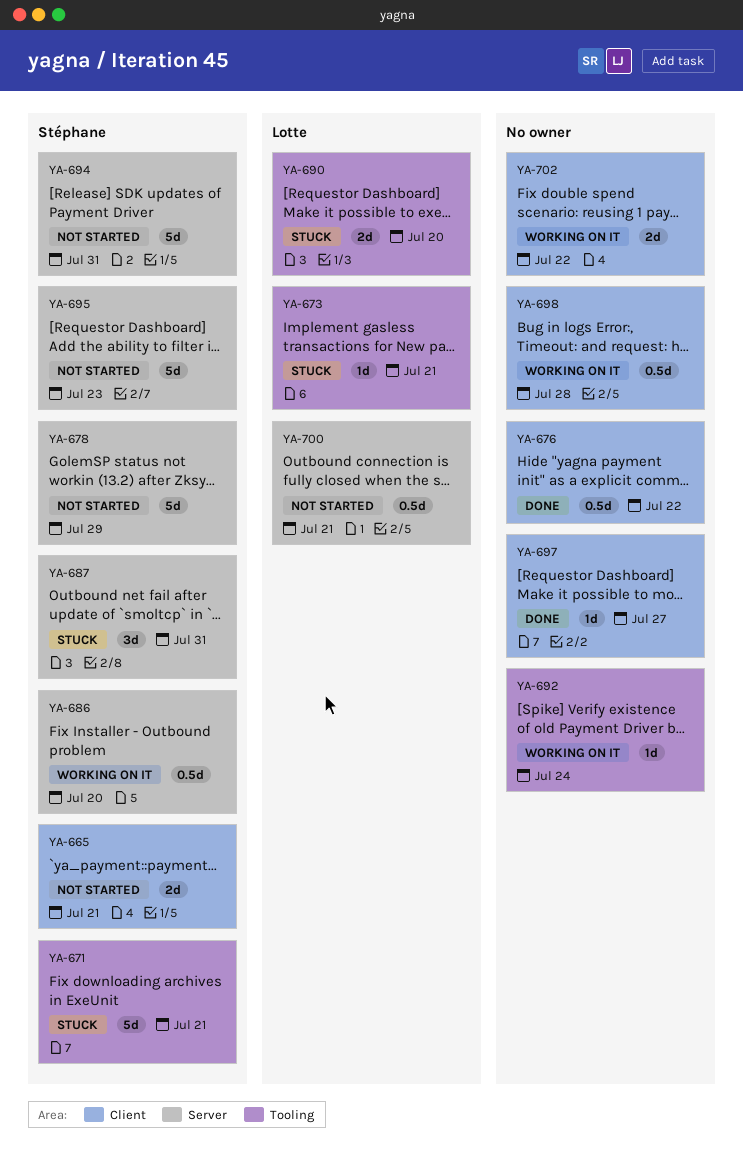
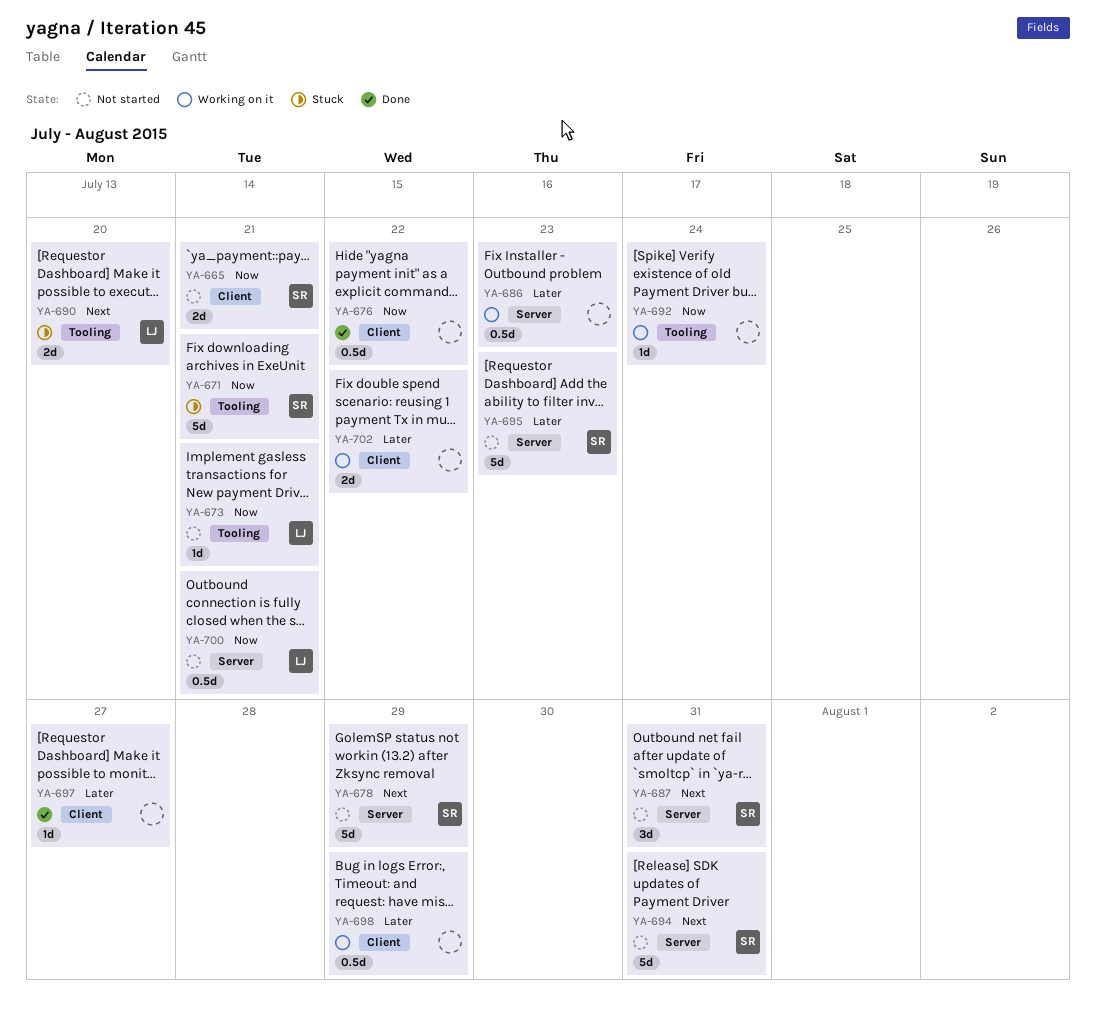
YA-673, status: Stuck -> Not started
YA-686, owner: Stéphane -> none
YA-686, due: Jul 20 -> Jul 23
YA-687, status: Stuck -> Not started
YA-698, due: Jul 28 -> Jul 29

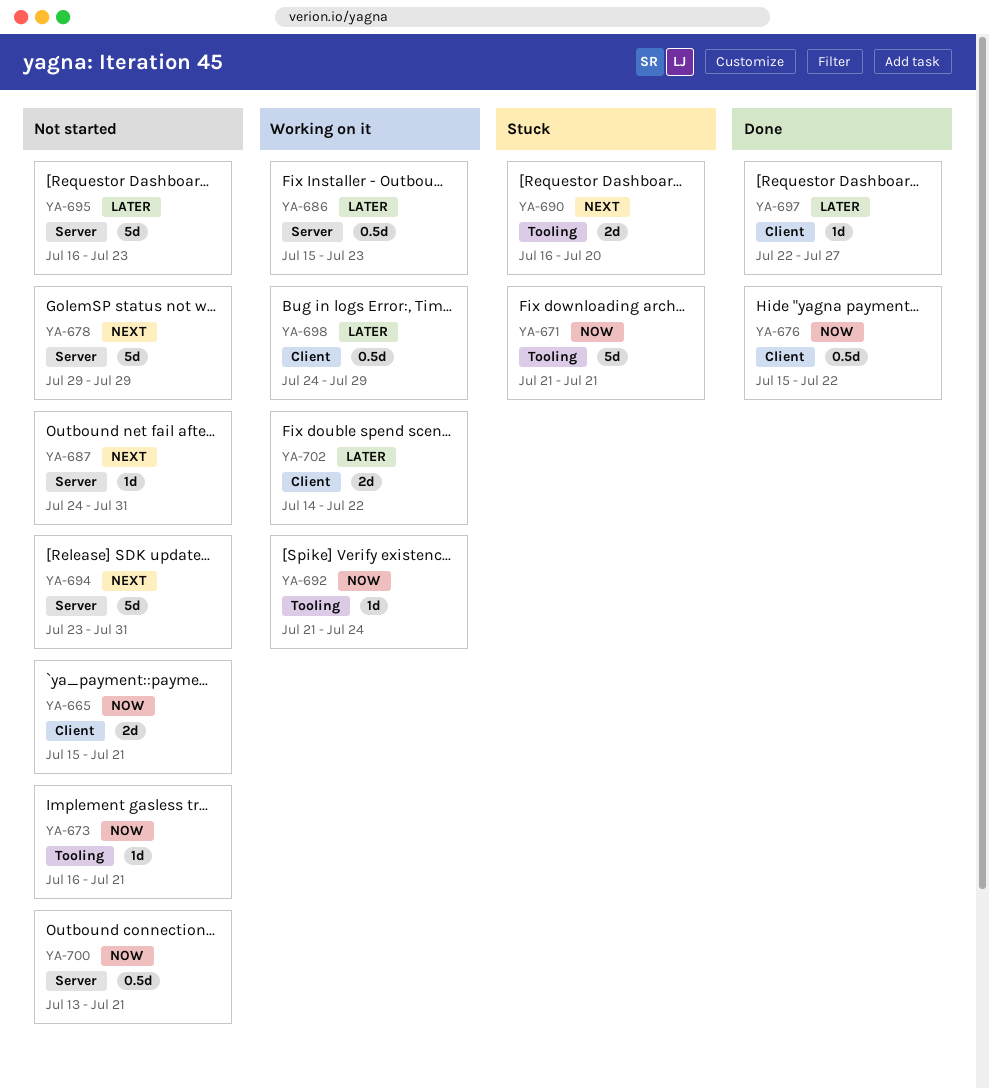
YA-687, estimate: 3d -> 1d

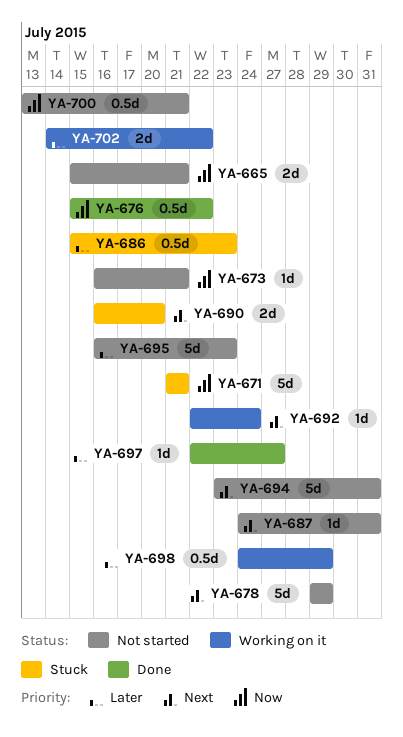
YA-686, status: Working on it -> Stuck
YA-692, priority: Now -> Next
YA-692, start: Jul 21 -> Jul 22

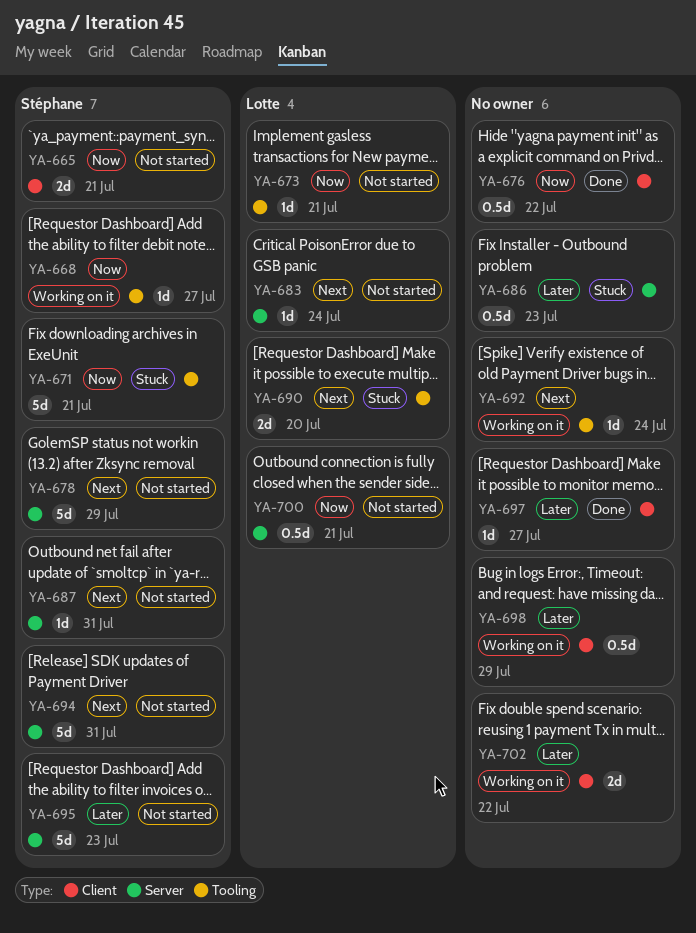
YA-668: none -> present
YA-683: none -> present

